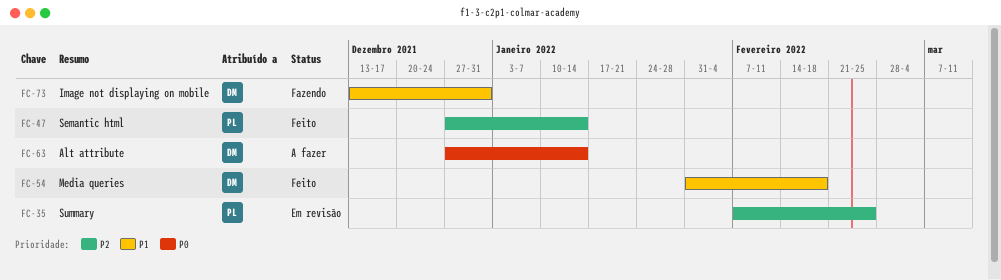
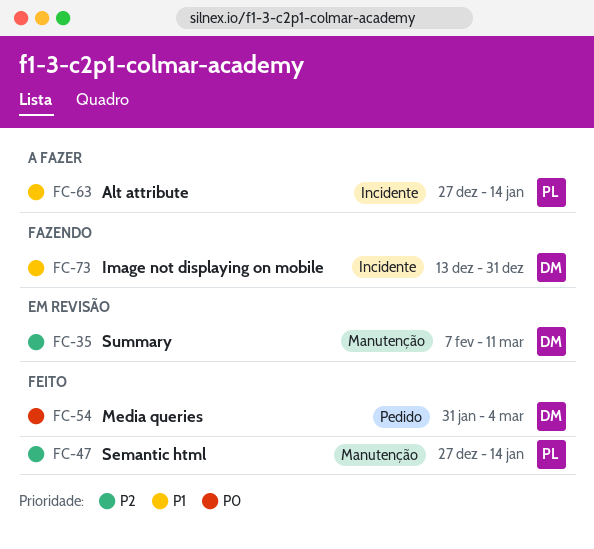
FC-35, owner: PL -> DM
FC-35, due: Feb 25 -> Mar 11
FC-54, priority: P1 -> P0
FC-54, due: Feb 18 -> Mar 4
FC-63, owner: DM -> PL
FC-63, priority: P0 -> P1

